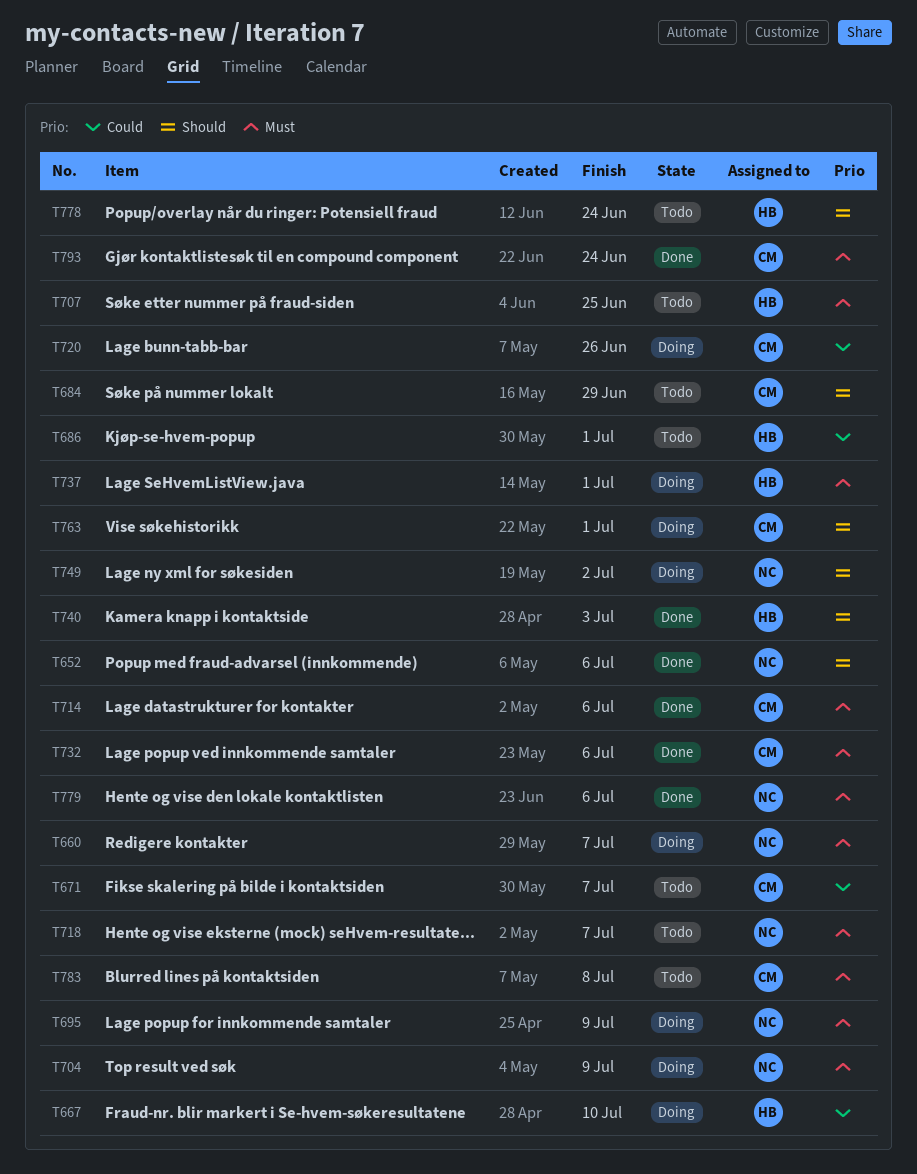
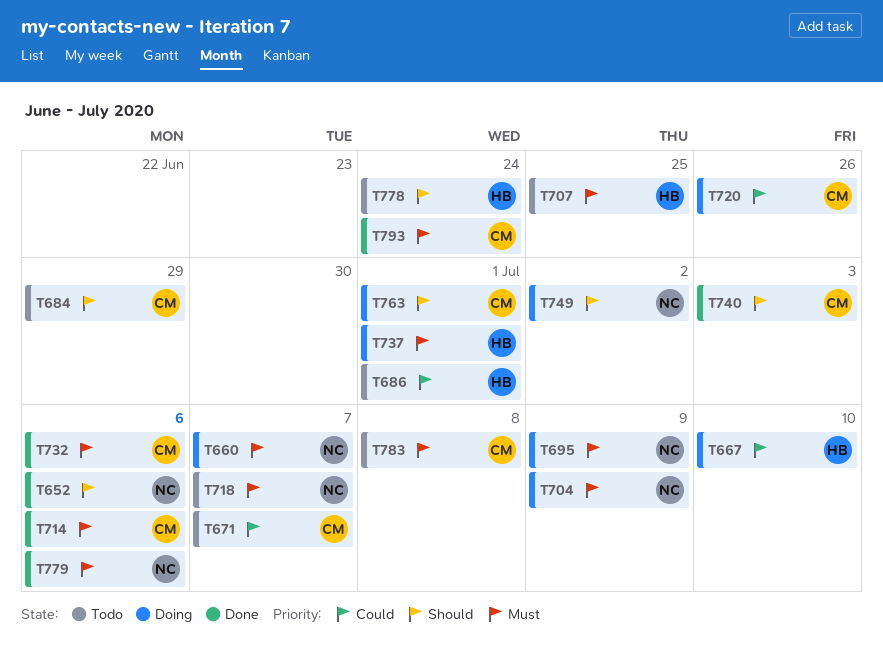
T740, owner: HB -> CM

